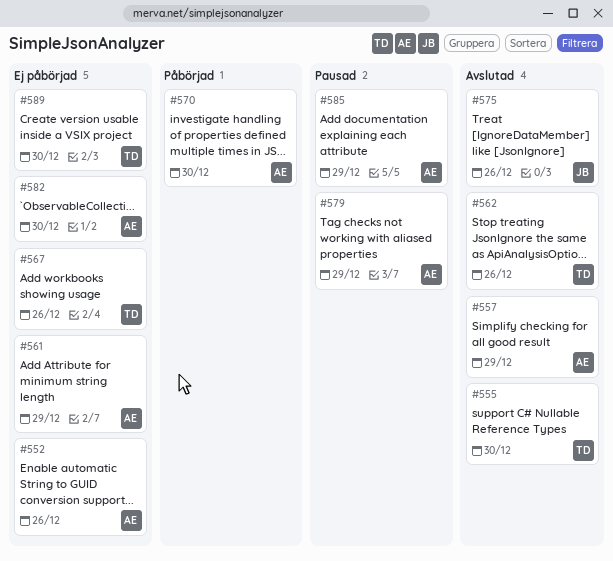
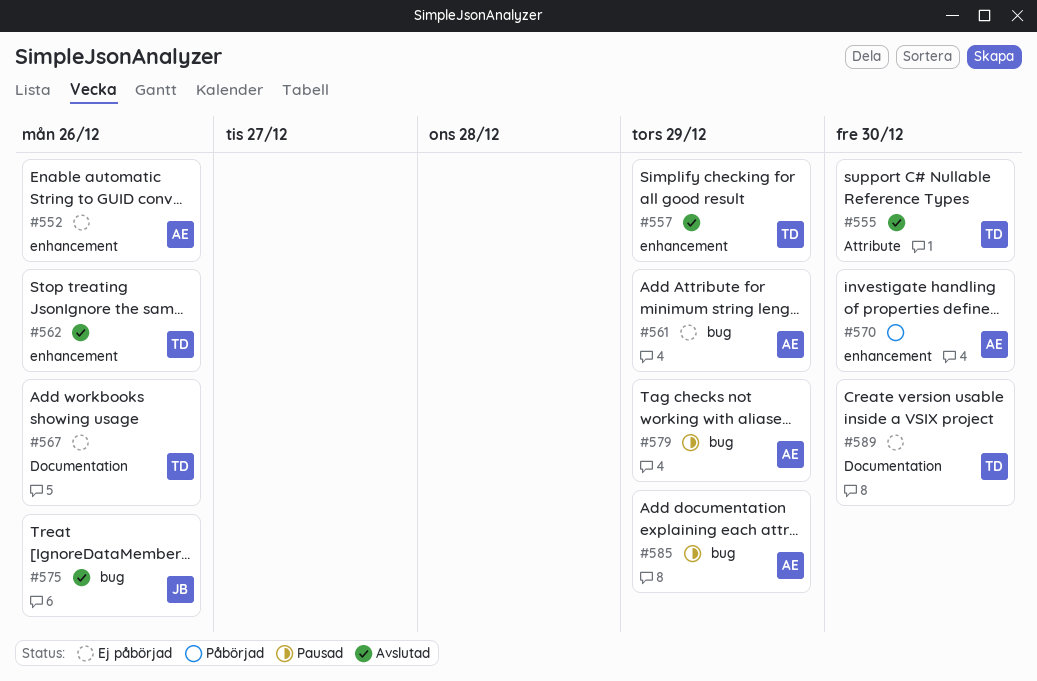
#557, owner: AE -> TD
#582: present -> none

